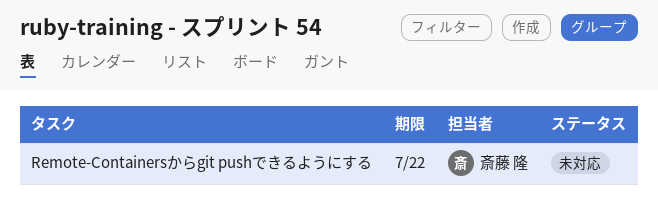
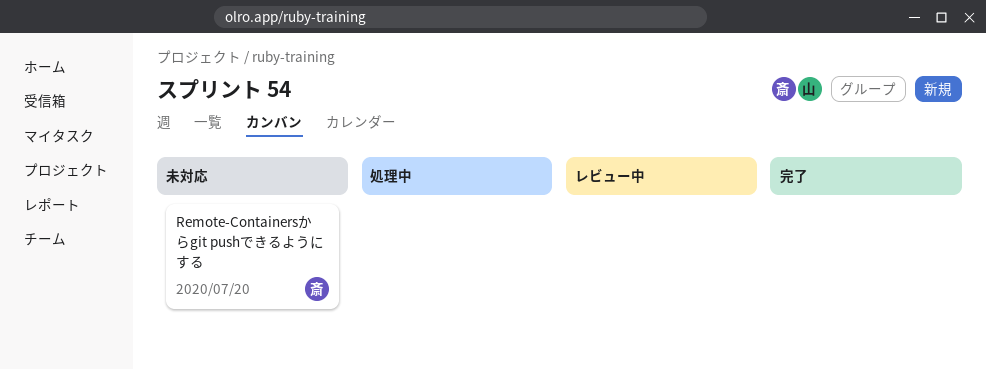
Remote-Containersからgit pushできるようにする, due: Jul 22 -> Jul 20

